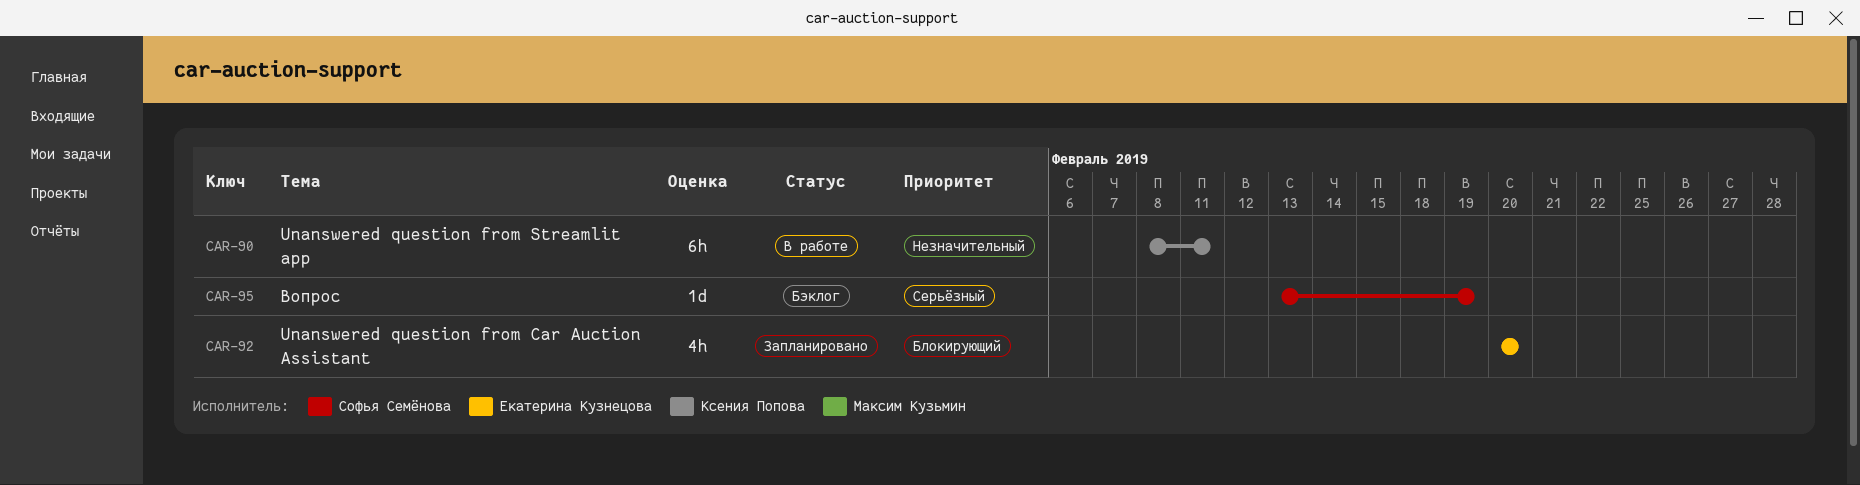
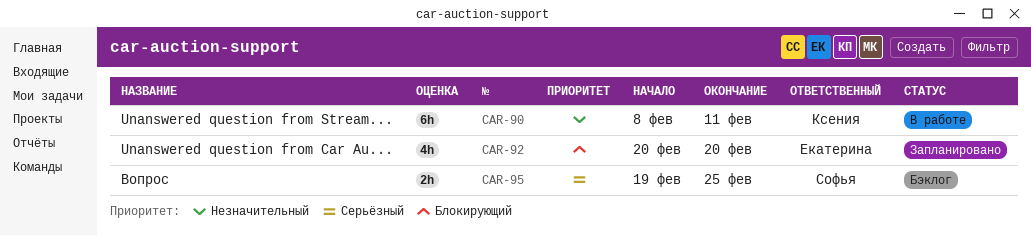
CAR-95, estimate: 1d -> 2h
CAR-95, start: Feb 13 -> Feb 19
CAR-95, due: Feb 19 -> Feb 25

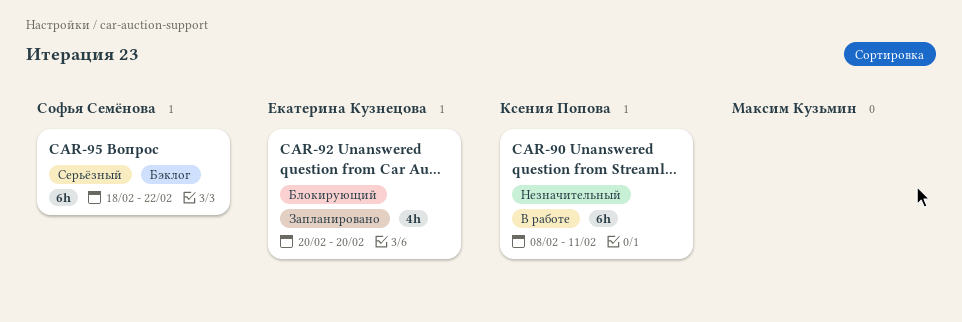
CAR-95, estimate: 2h -> 6h
CAR-95, start: Feb 19 -> Feb 18
CAR-95, due: Feb 25 -> Feb 22

